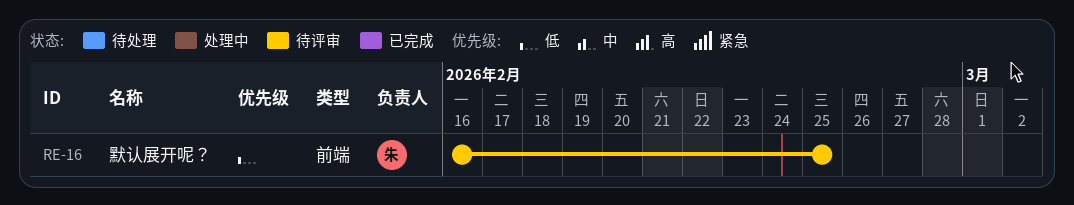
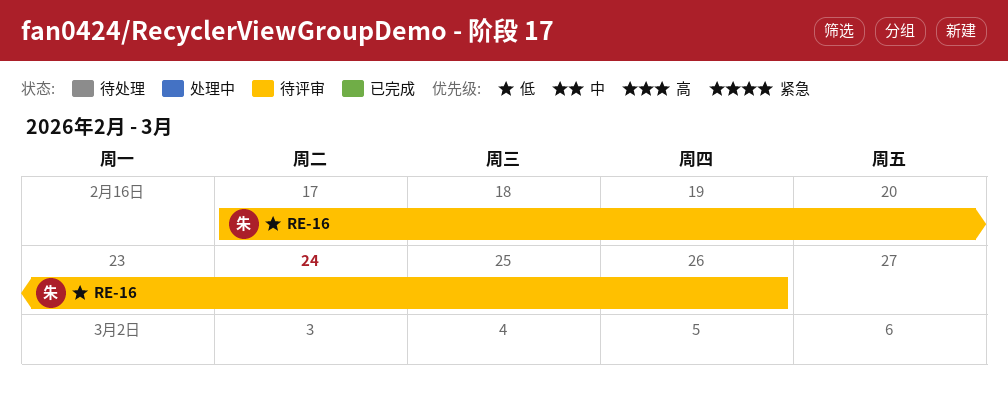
RE-16, start: Feb 16 -> Feb 17
RE-16, due: Feb 25 -> Feb 26

